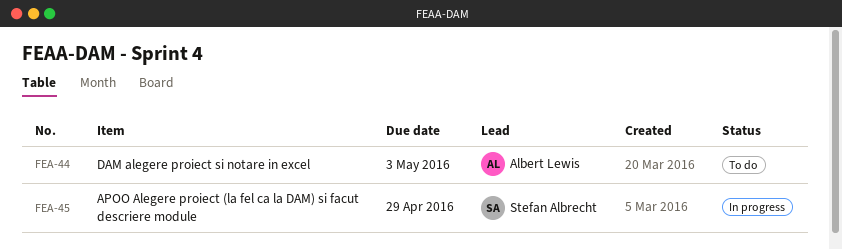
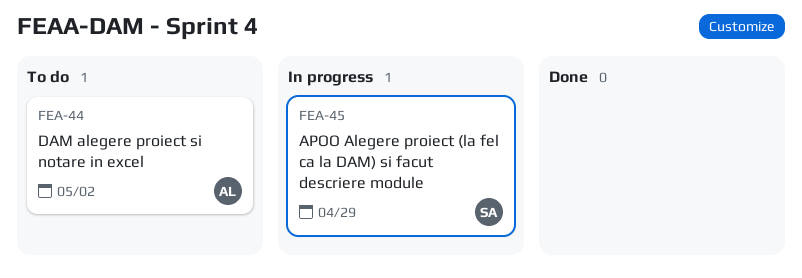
FEA-44, due: May 3 -> May 2

